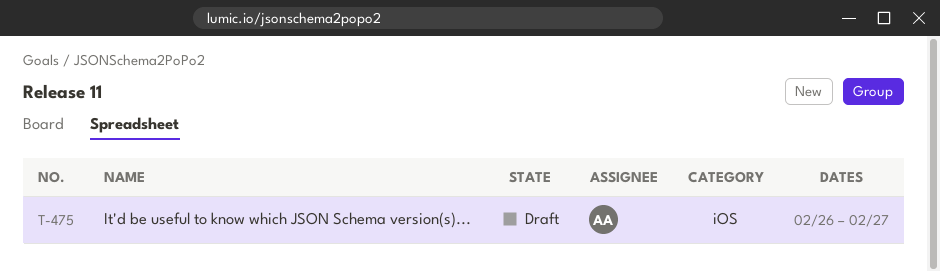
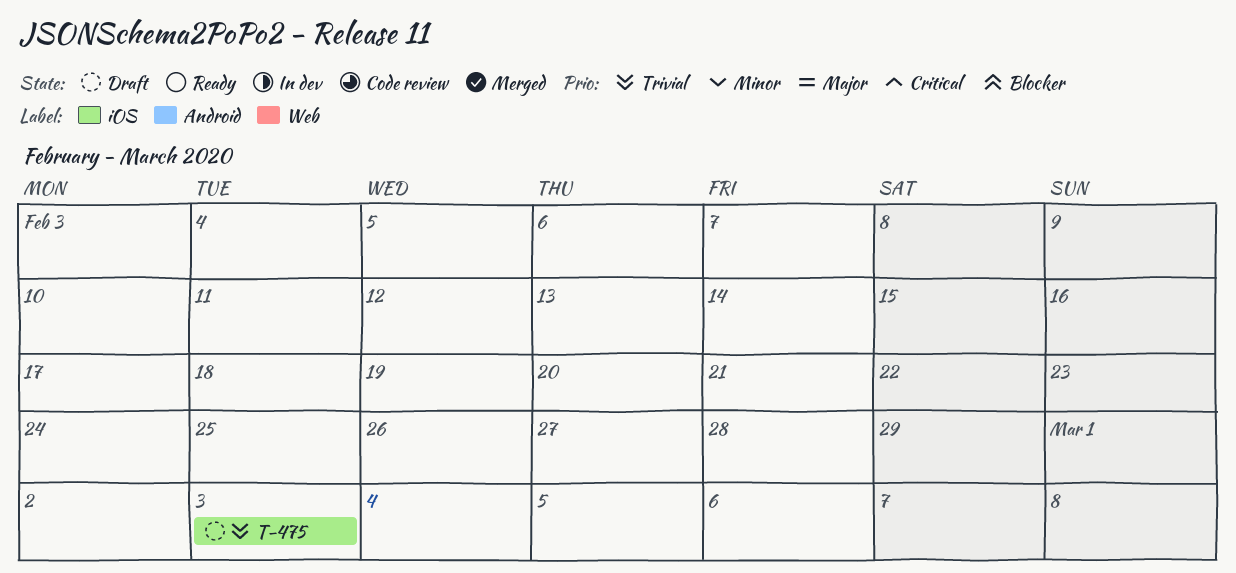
T-475, start: Feb 26 -> Mar 3
T-475, due: Feb 27 -> Mar 3

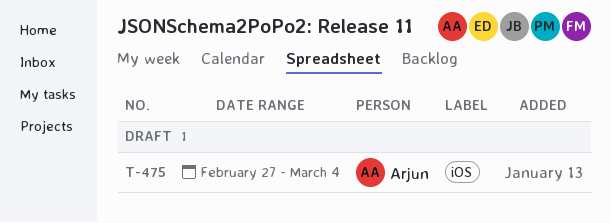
T-475, start: Mar 3 -> Feb 27
T-475, due: Mar 3 -> Mar 4

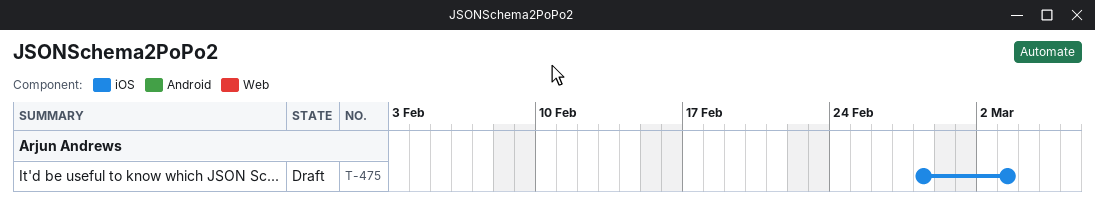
T-475, start: Feb 27 -> Feb 28
T-475, due: Mar 4 -> Mar 3

